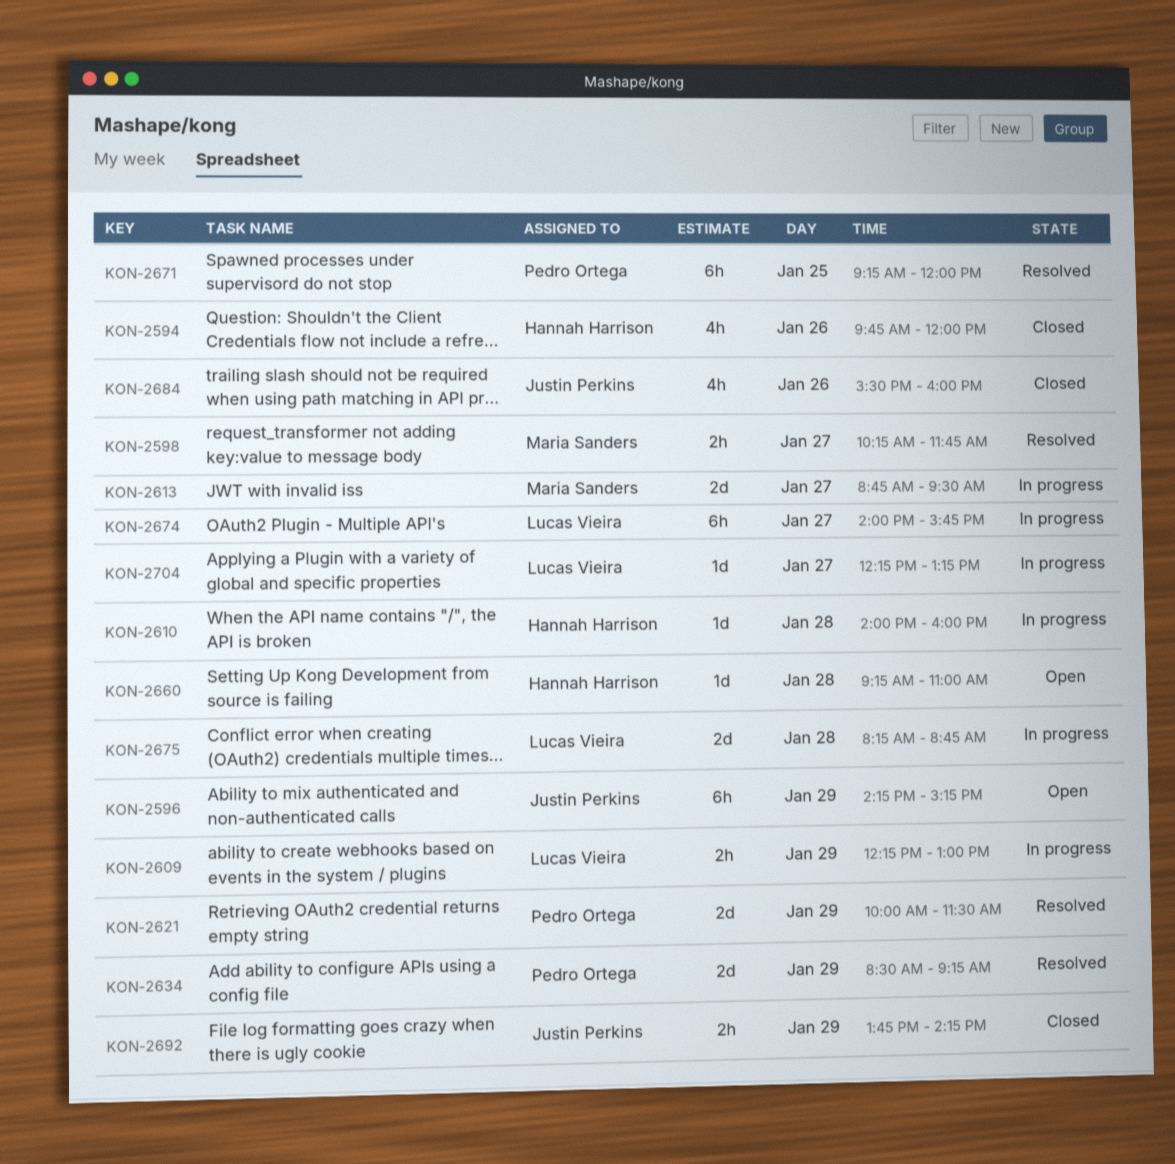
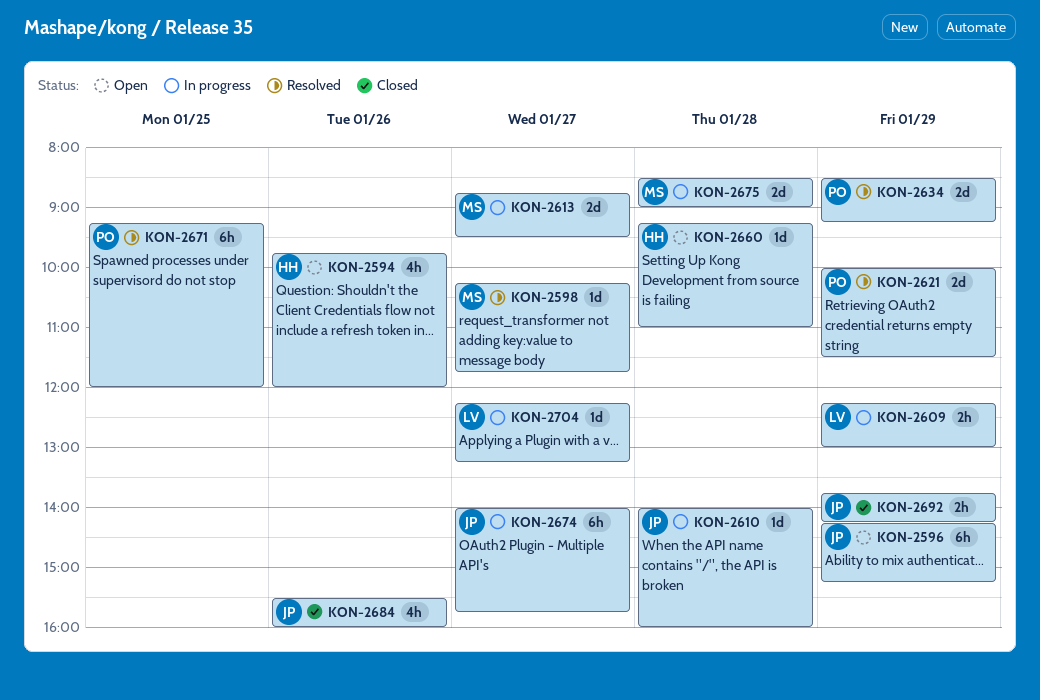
KON-2594, status: Closed -> Open
KON-2598, estimate: 2h -> 1d
KON-2610, owner: Hannah Harrison -> Justin Perkins
KON-2674, owner: Lucas Vieira -> Justin Perkins
KON-2675, owner: Lucas Vieira -> Maria Sanders
KON-2675, begins: 08:15 -> 08:30
KON-2675, ends: 08:45 -> 09:00

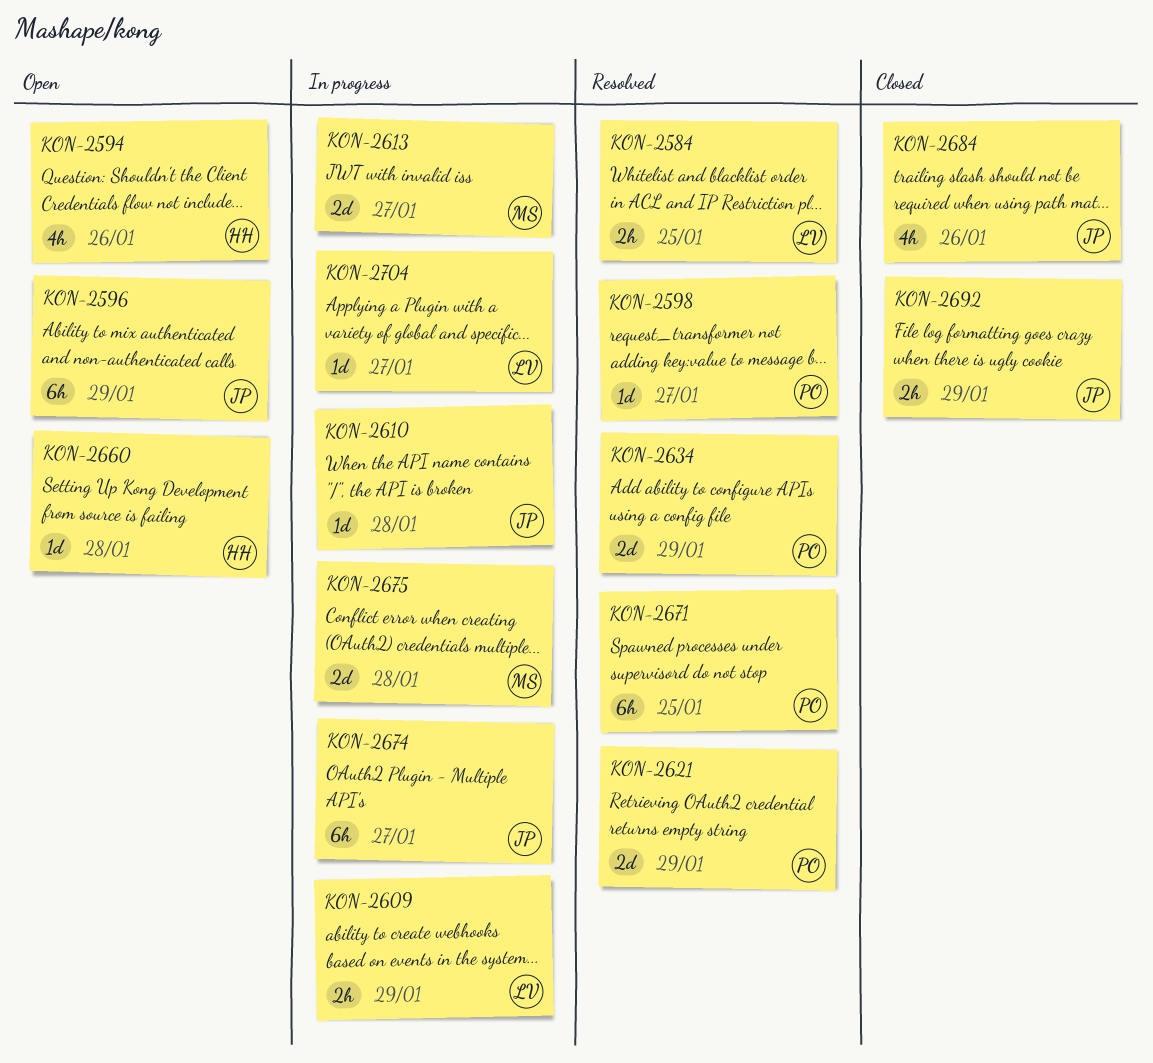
KON-2584: none -> present
KON-2598, owner: MS -> PO

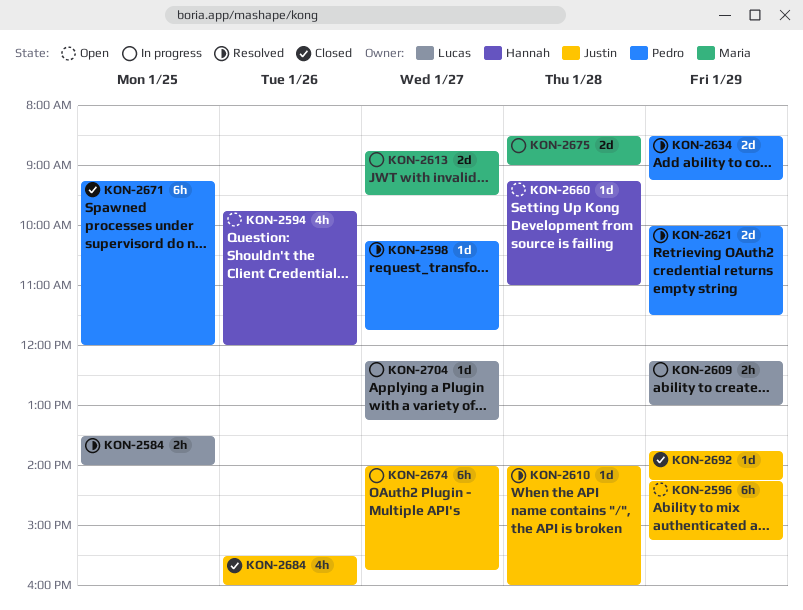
KON-2610, status: In progress -> Resolved
KON-2671, status: Resolved -> Closed
KON-2692, estimate: 2h -> 1d

